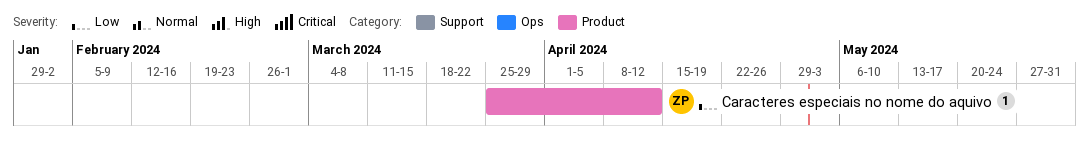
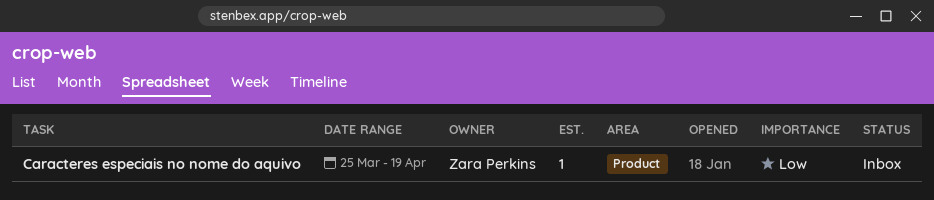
Caracteres especiais no nome do aquivo, due: Apr 12 -> Apr 19

